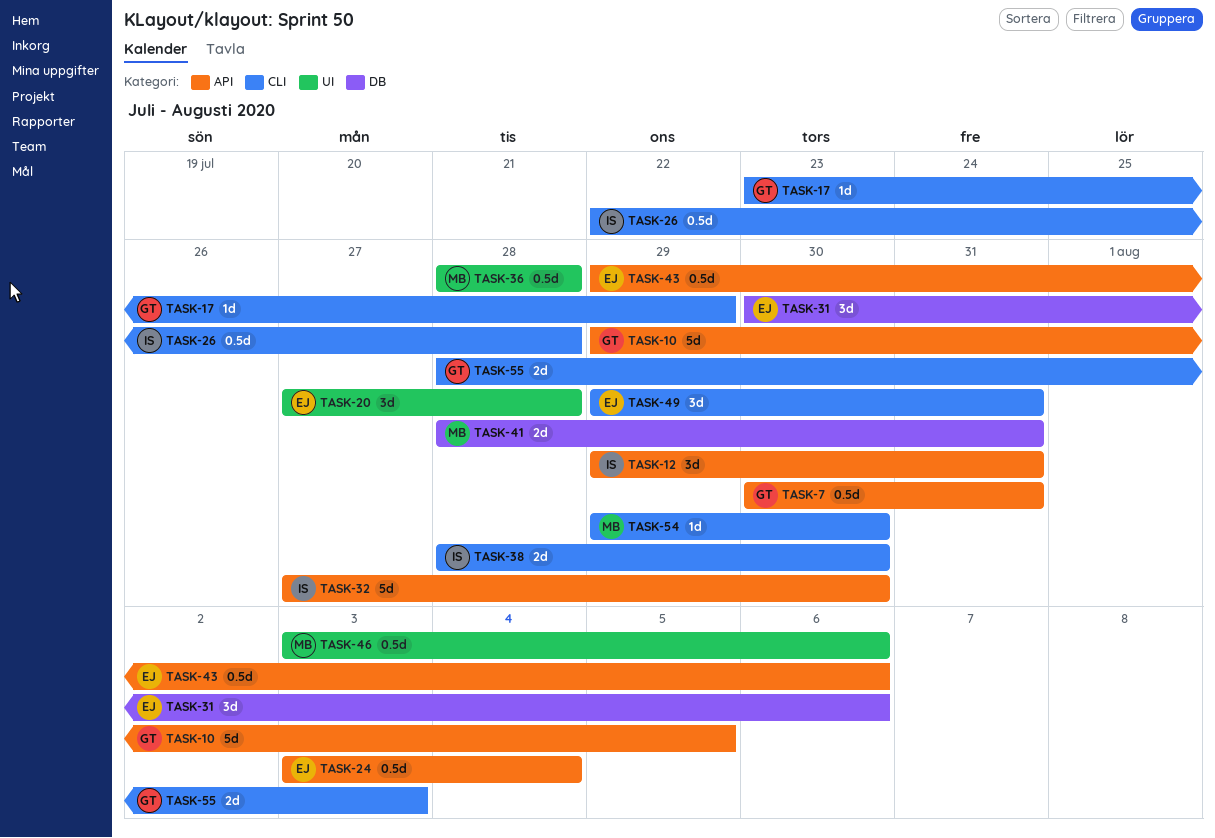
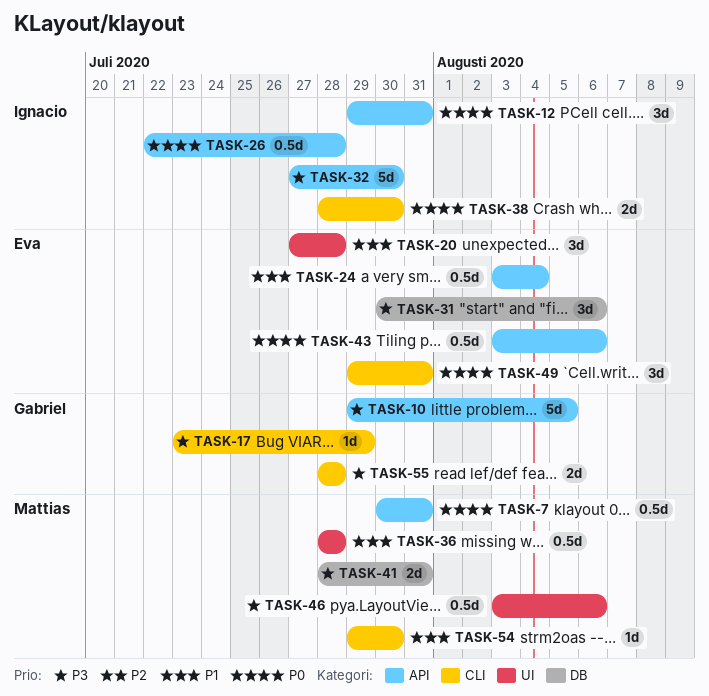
TASK-7, owner: Gabriel -> Mattias
TASK-26, label: CLI -> API
TASK-43, start: Jul 29 -> Aug 3
TASK-55, due: Aug 3 -> Jul 28

